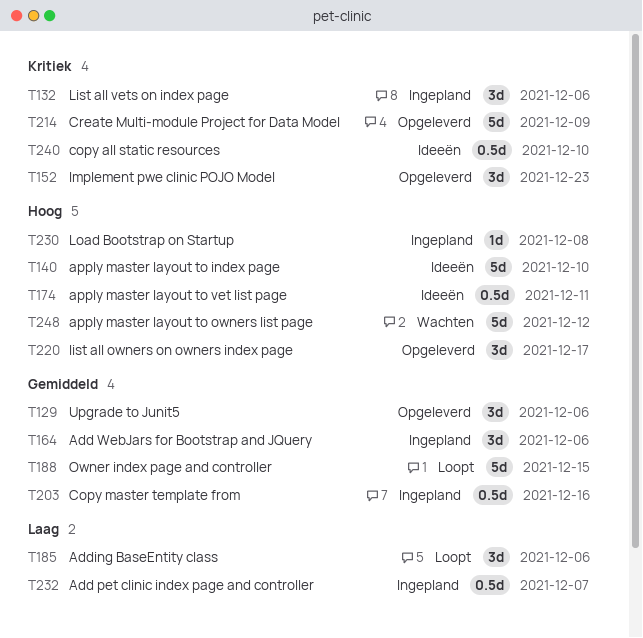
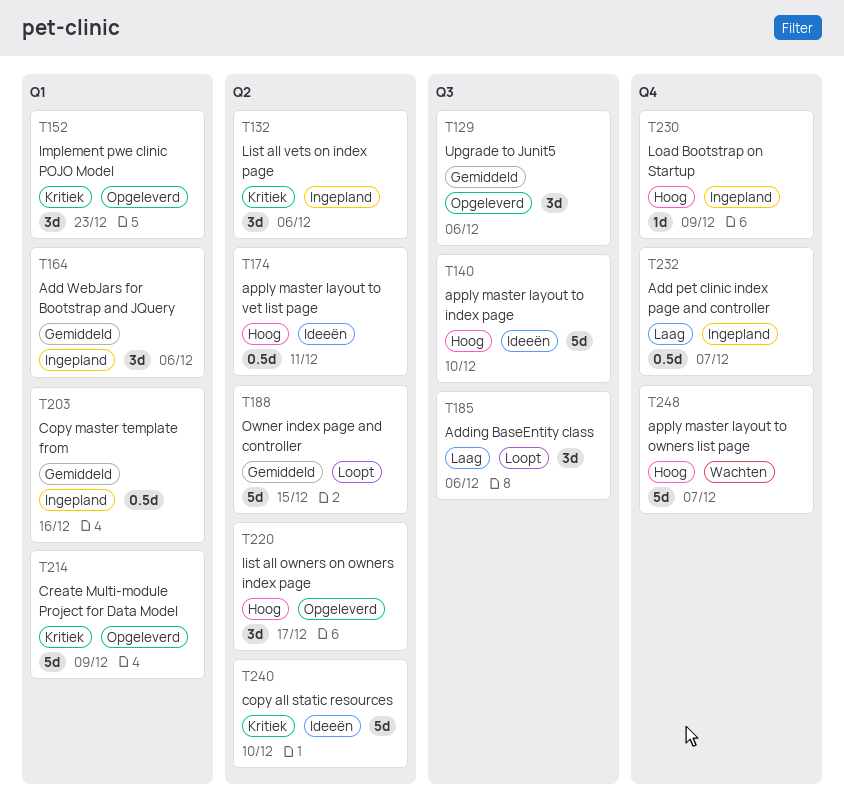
T230, due: Dec 8 -> Dec 9
T240, estimate: 0.5d -> 5d
T248, due: Dec 12 -> Dec 7

